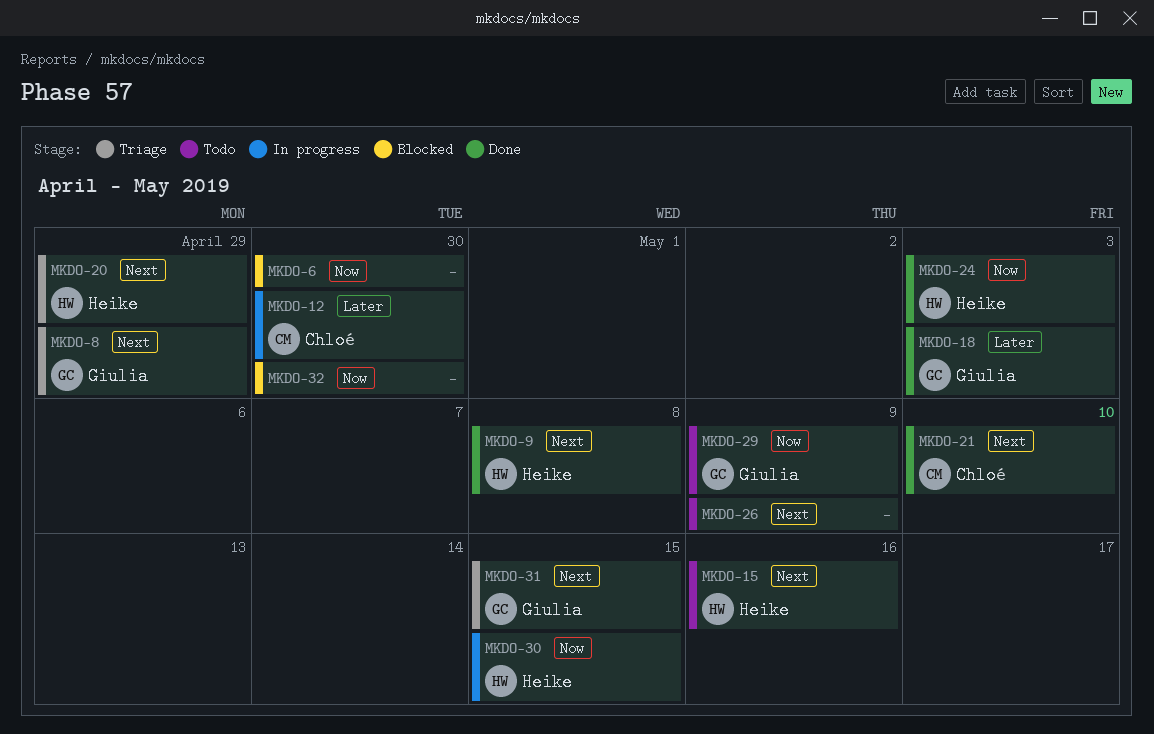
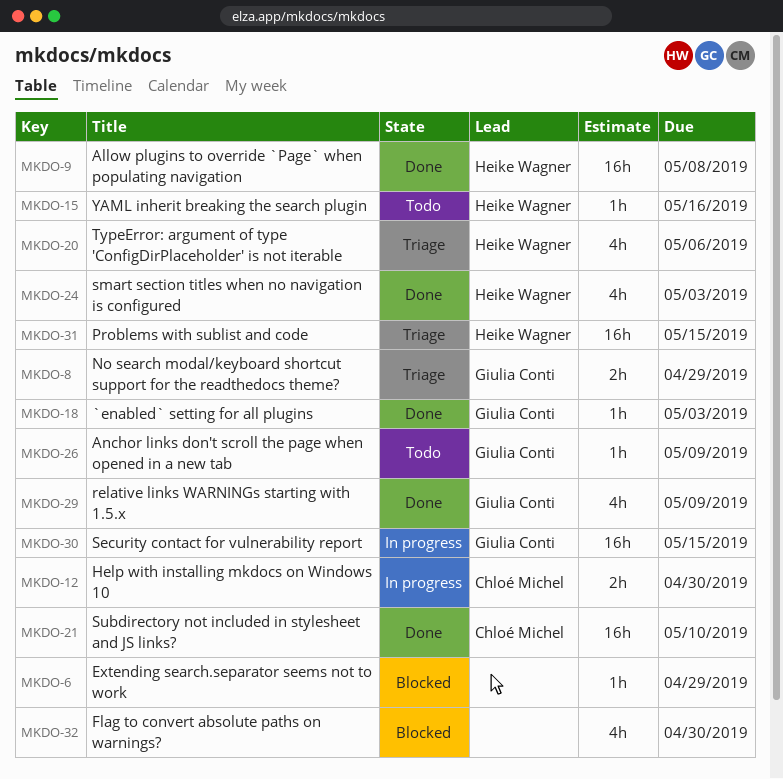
MKDO-6, due: Apr 30 -> Apr 29
MKDO-20, due: Apr 29 -> May 6
MKDO-26, owner: none -> Giulia Conti
MKDO-29, status: Todo -> Done
MKDO-30, owner: Heike Wagner -> Giulia Conti
MKDO-31, owner: Giulia Conti -> Heike Wagner

